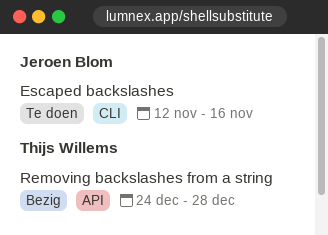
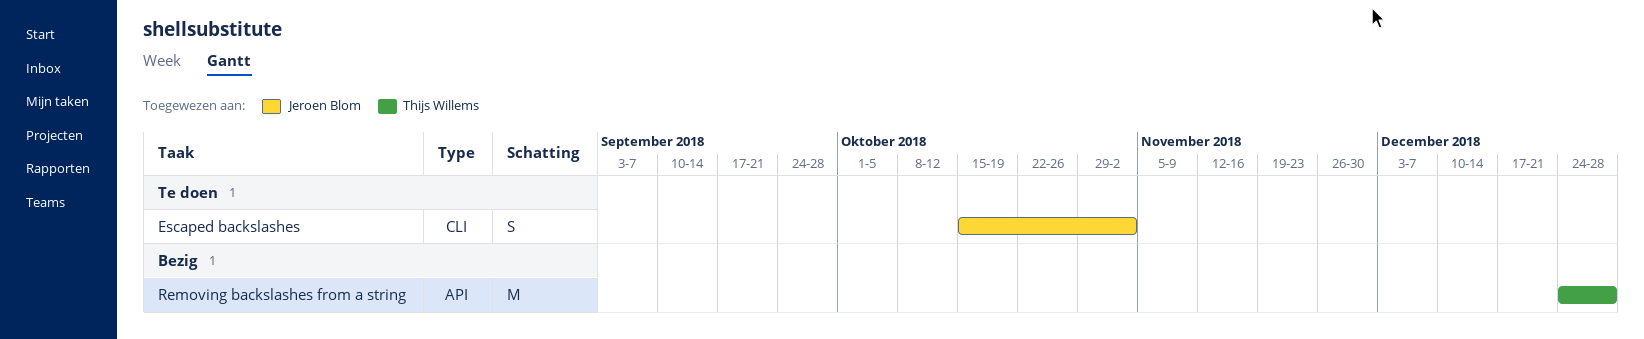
Escaped backslashes, start: Nov 12 -> Oct 15
Escaped backslashes, due: Nov 16 -> Nov 2

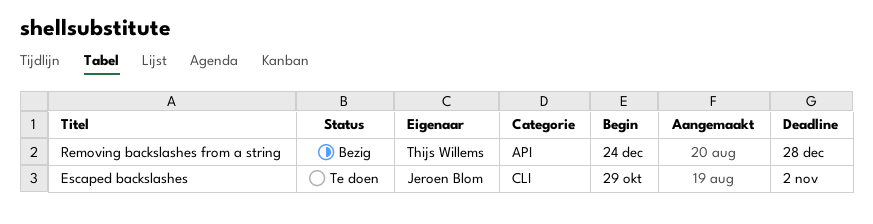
Escaped backslashes, start: Oct 15 -> Oct 29

